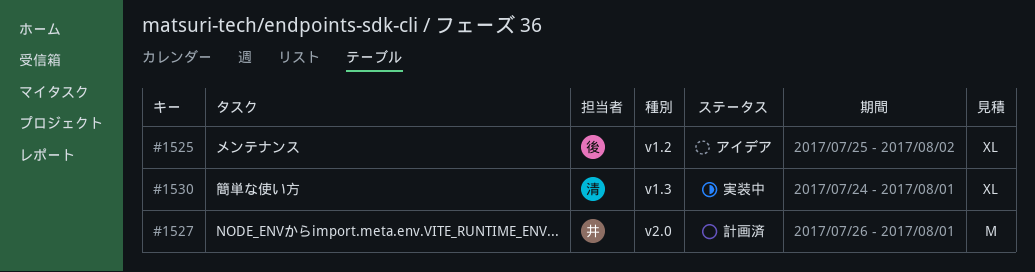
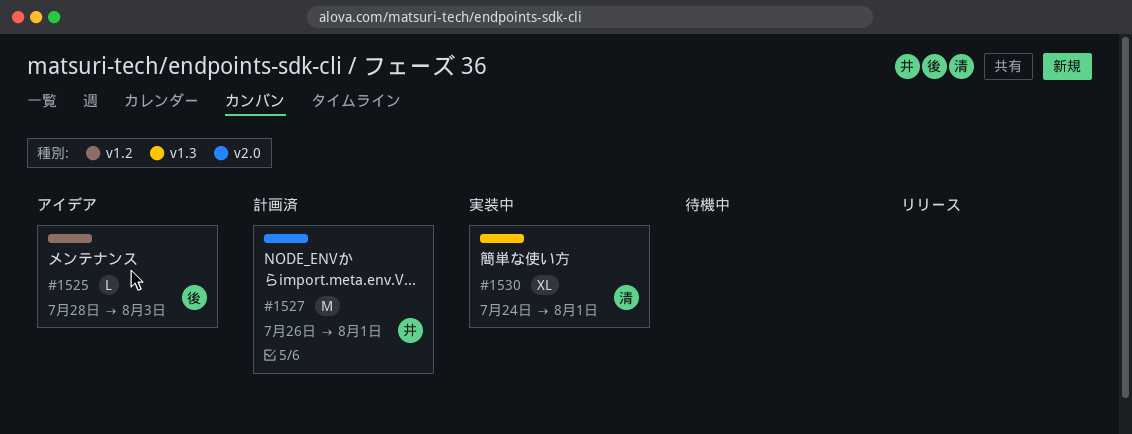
#1525, estimate: XL -> L
#1525, start: Jul 25 -> Jul 28
#1525, due: Aug 2 -> Aug 3

